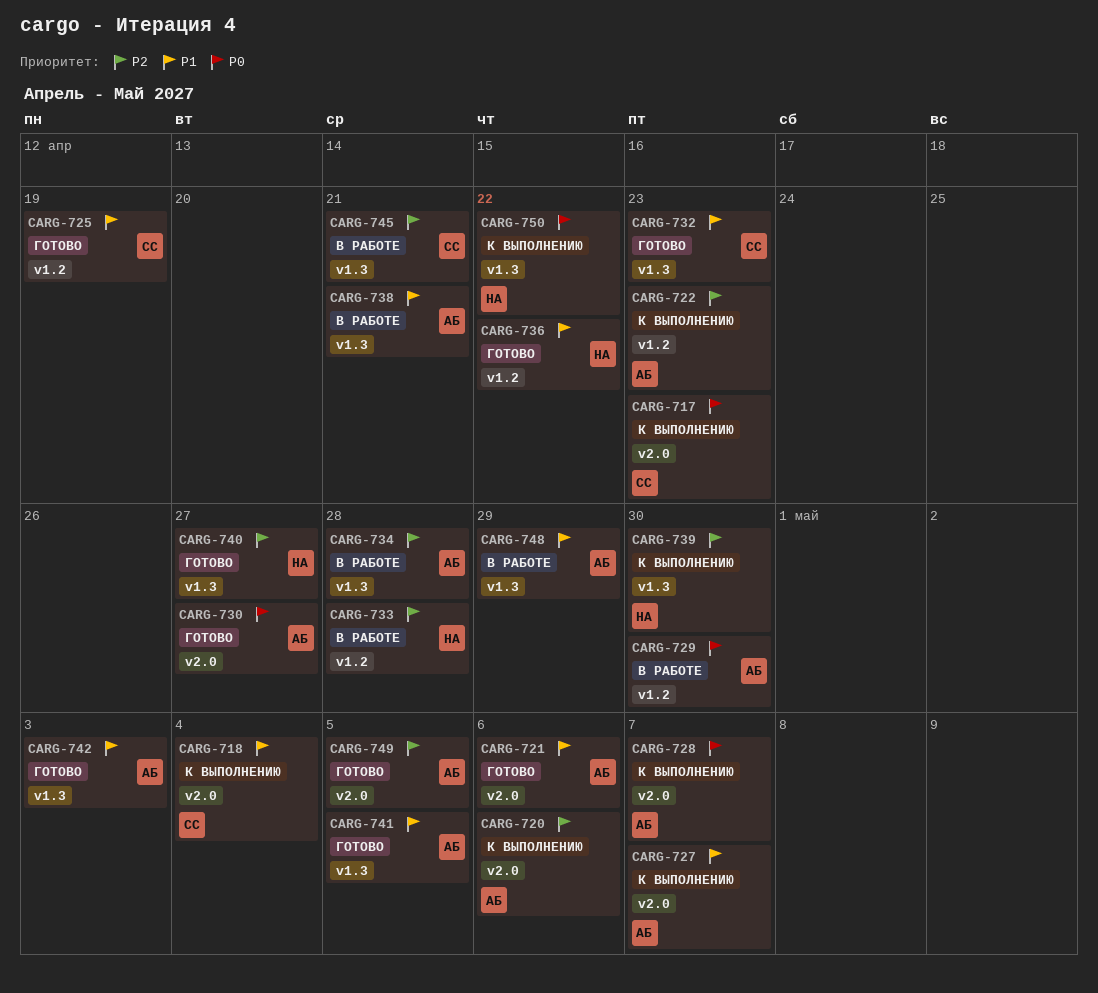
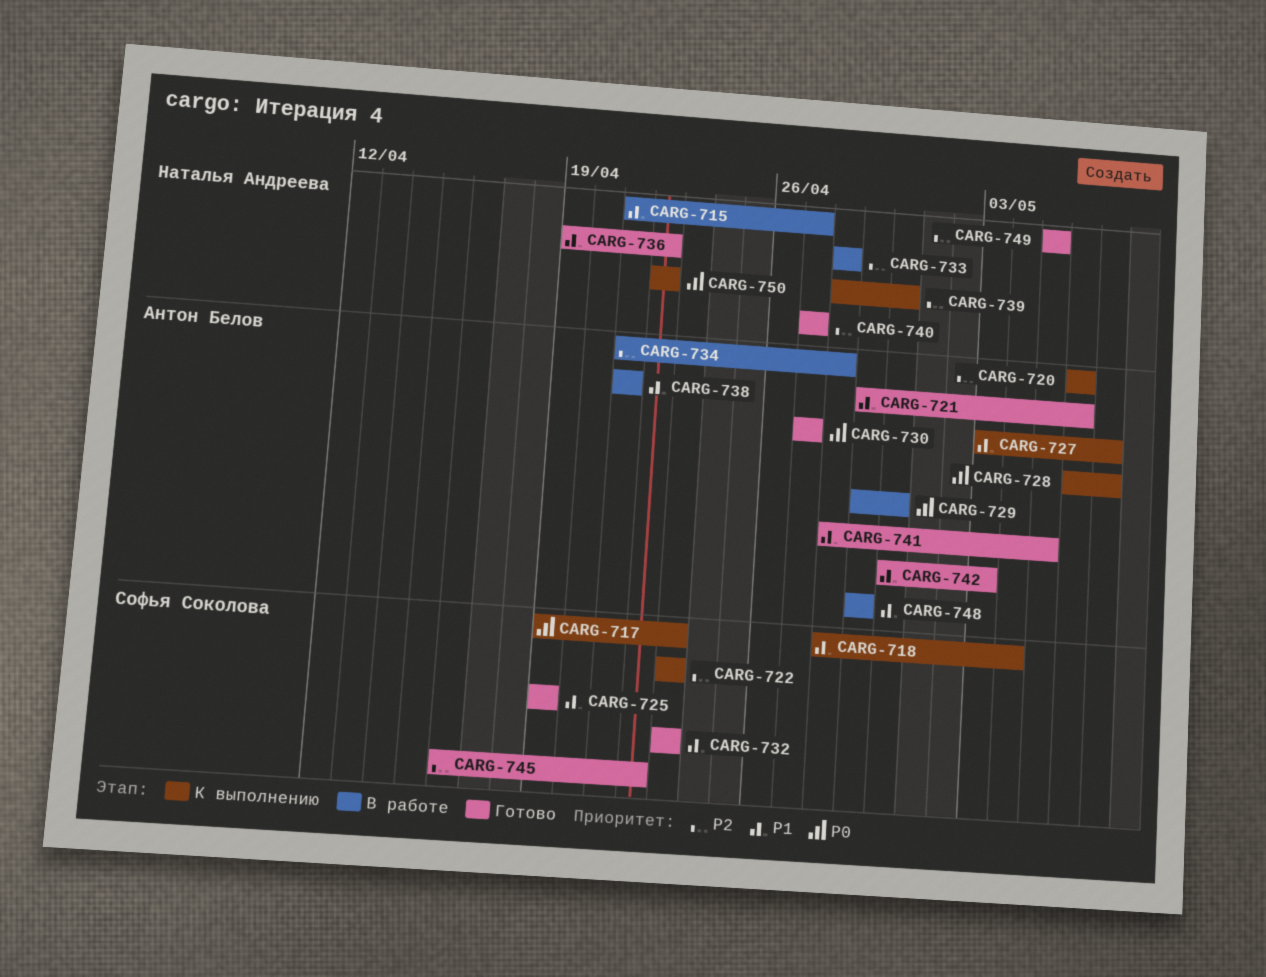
CARG-715: none -> present
CARG-722, owner: Антон Белов -> Софья Соколова
CARG-745, status: В работе -> Готово
CARG-745, due: Apr 21 -> Apr 22
CARG-749, owner: Антон Белов -> Наталья Андреева

